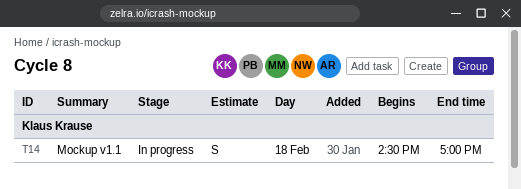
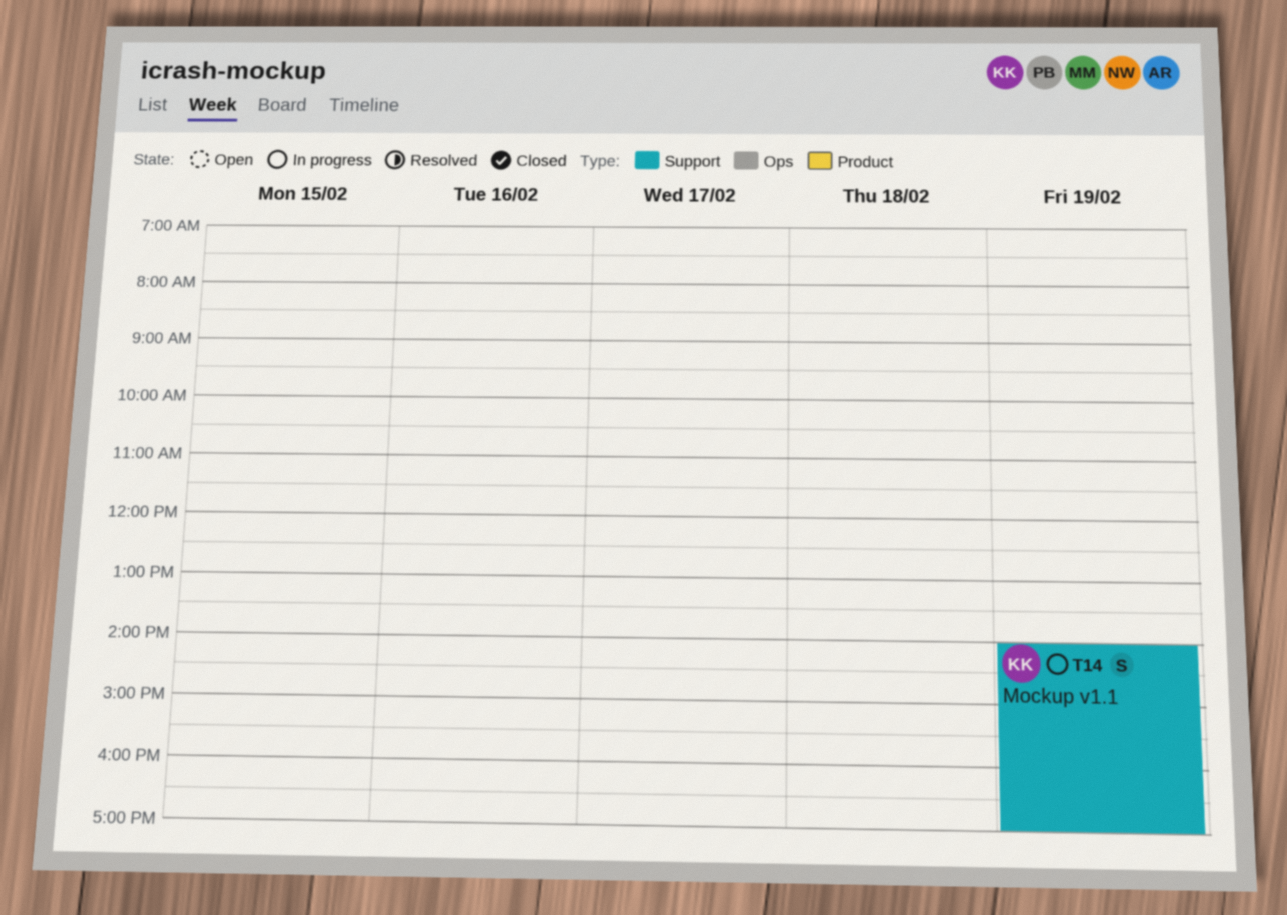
T14, day: Feb 18 -> Feb 19
T14, begins: 14:30 -> 14:00

